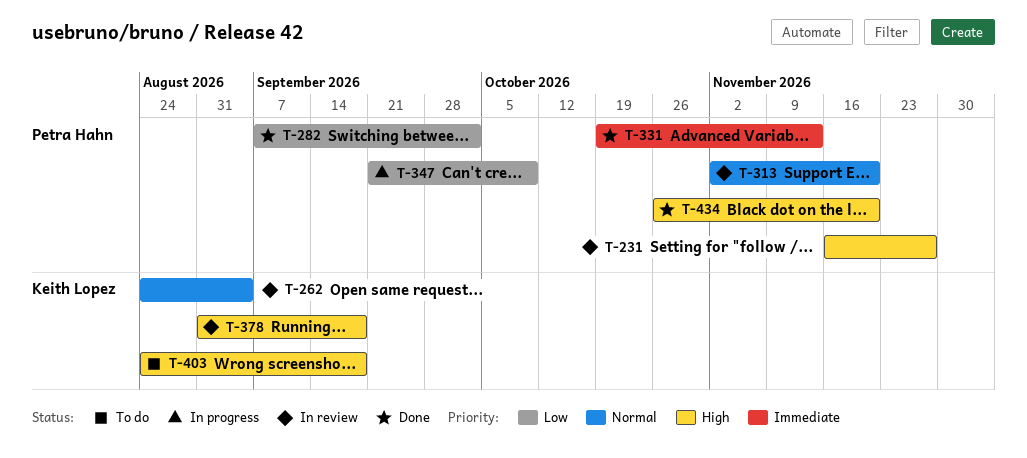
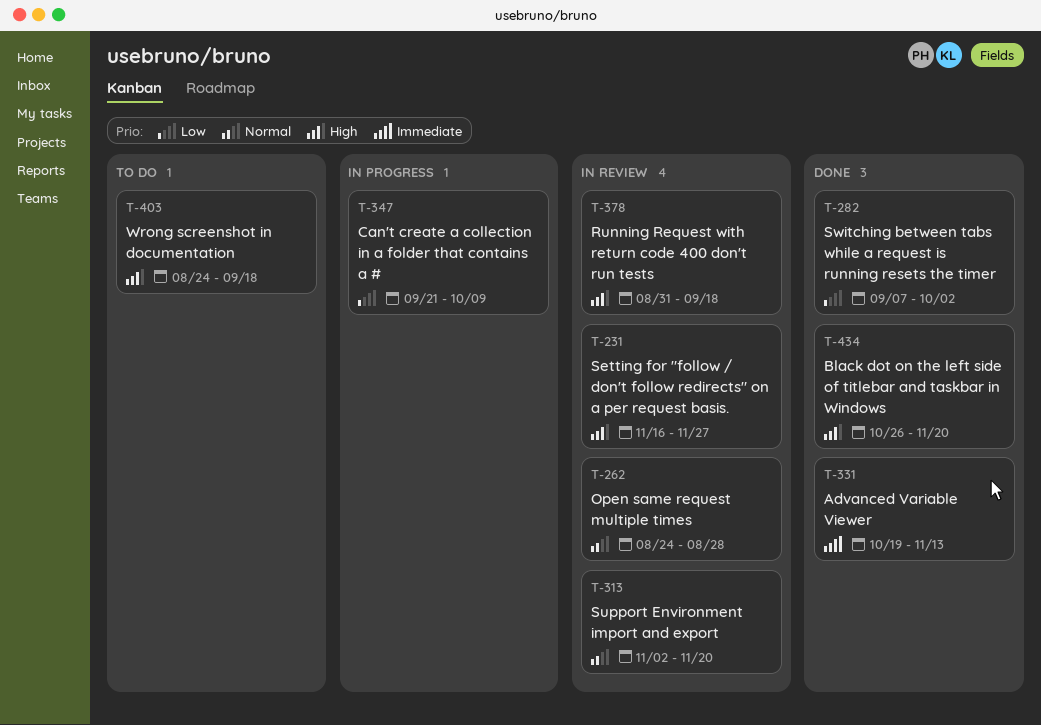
T-262, due: Sep 4 -> Aug 28

